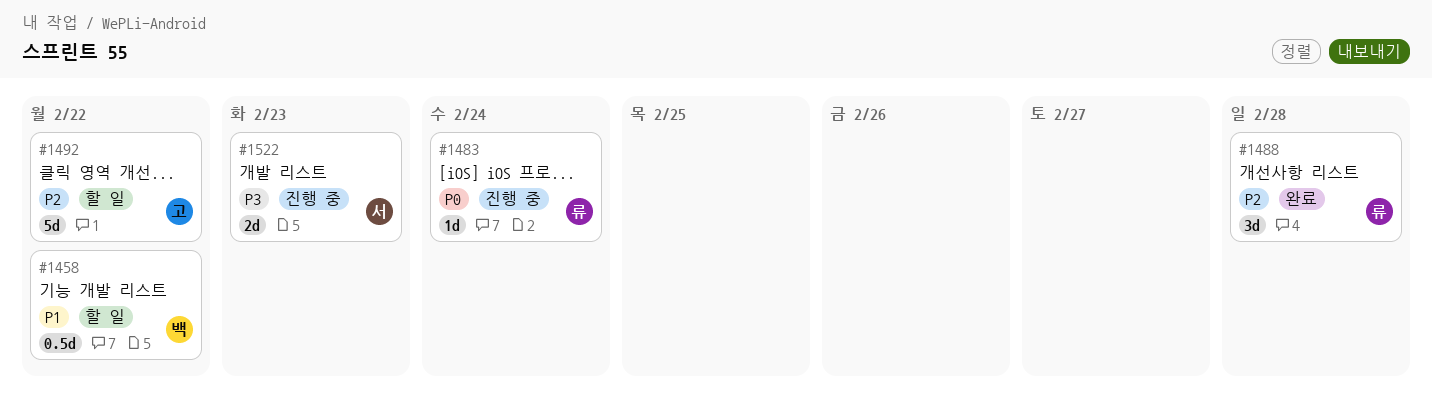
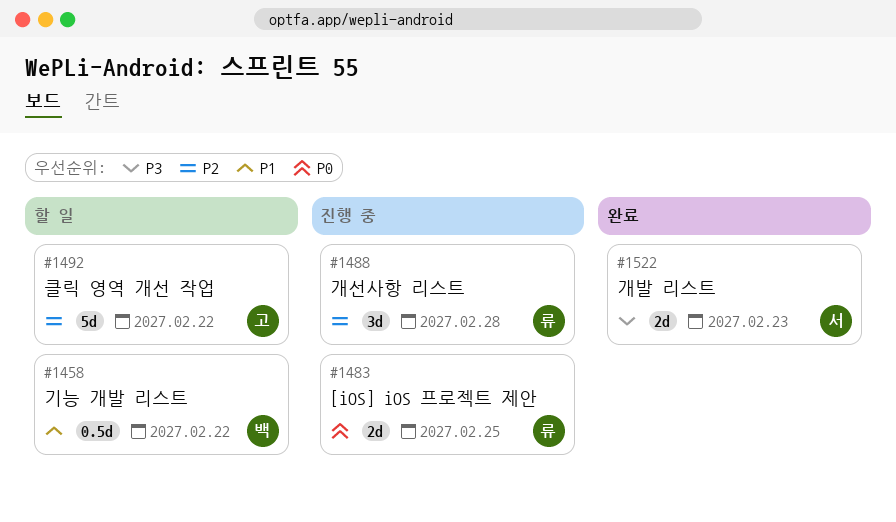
#1483, estimate: 1d -> 2d
#1483, due: Feb 24 -> Feb 25
#1488, status: 완료 -> 진행 중
#1522, status: 진행 중 -> 완료

